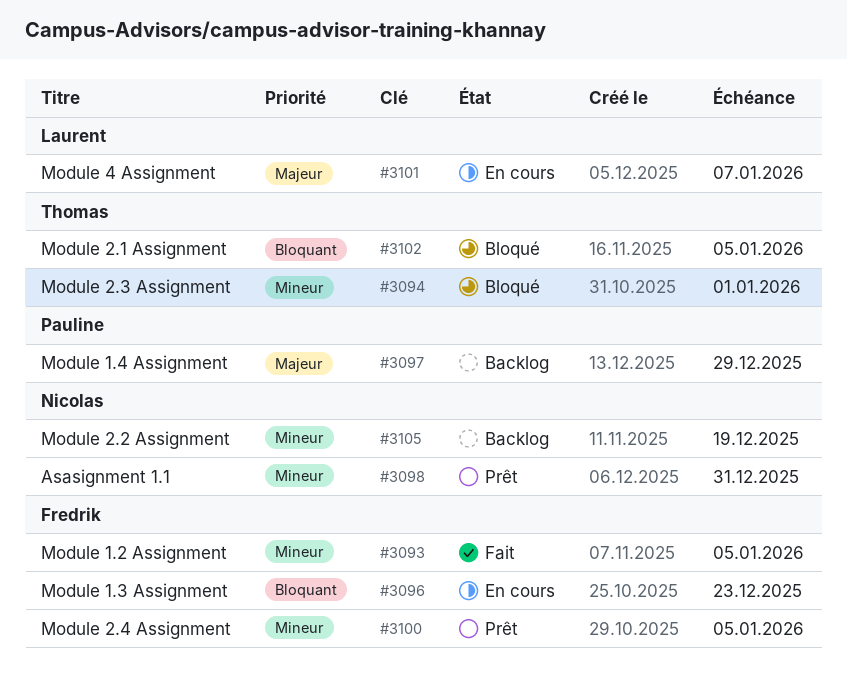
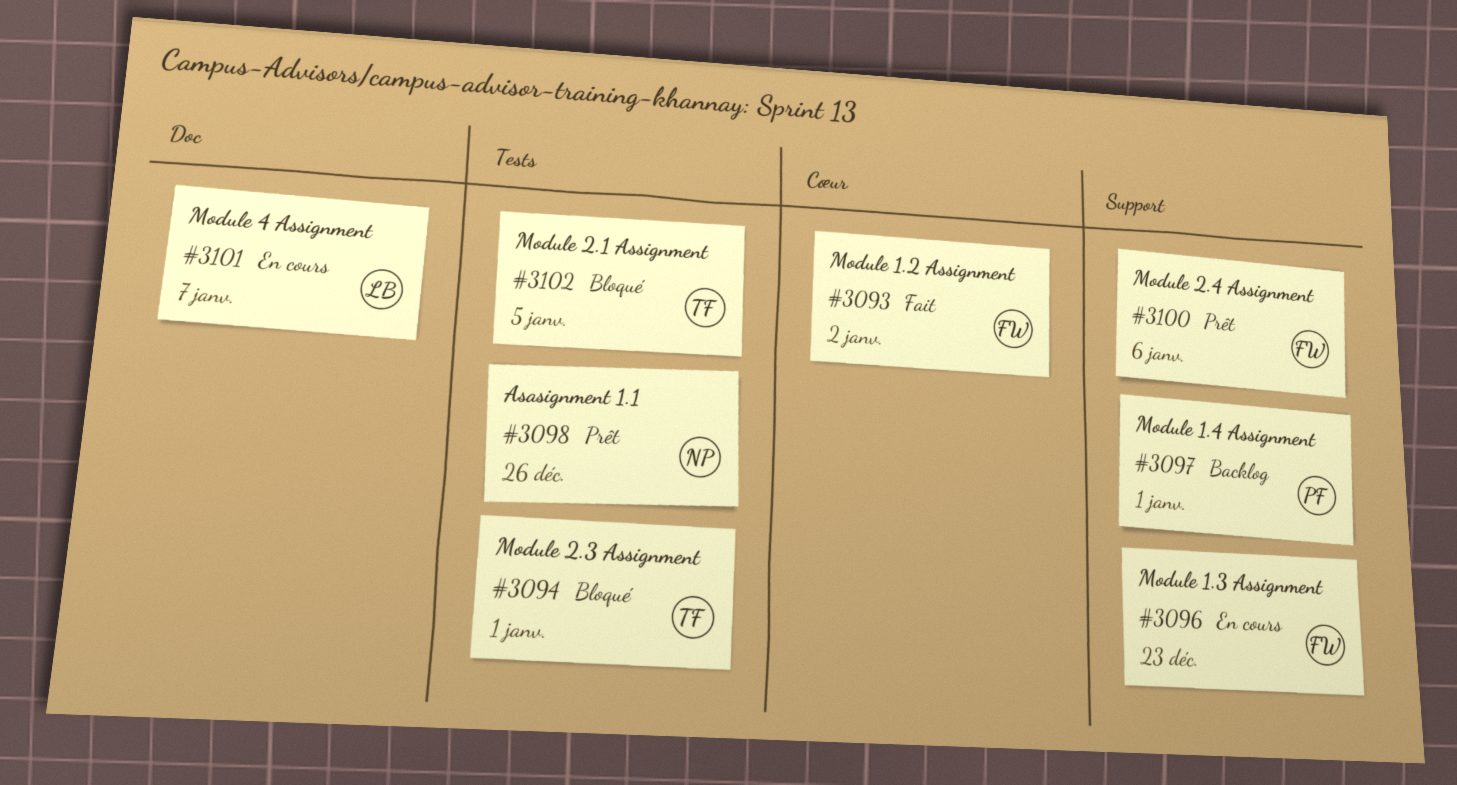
#3093, due: Jan 5 -> Jan 2
#3097, due: Dec 29 -> Jan 1
#3098, due: Dec 31 -> Dec 26
#3100, due: Jan 5 -> Jan 6
#3105: present -> none

